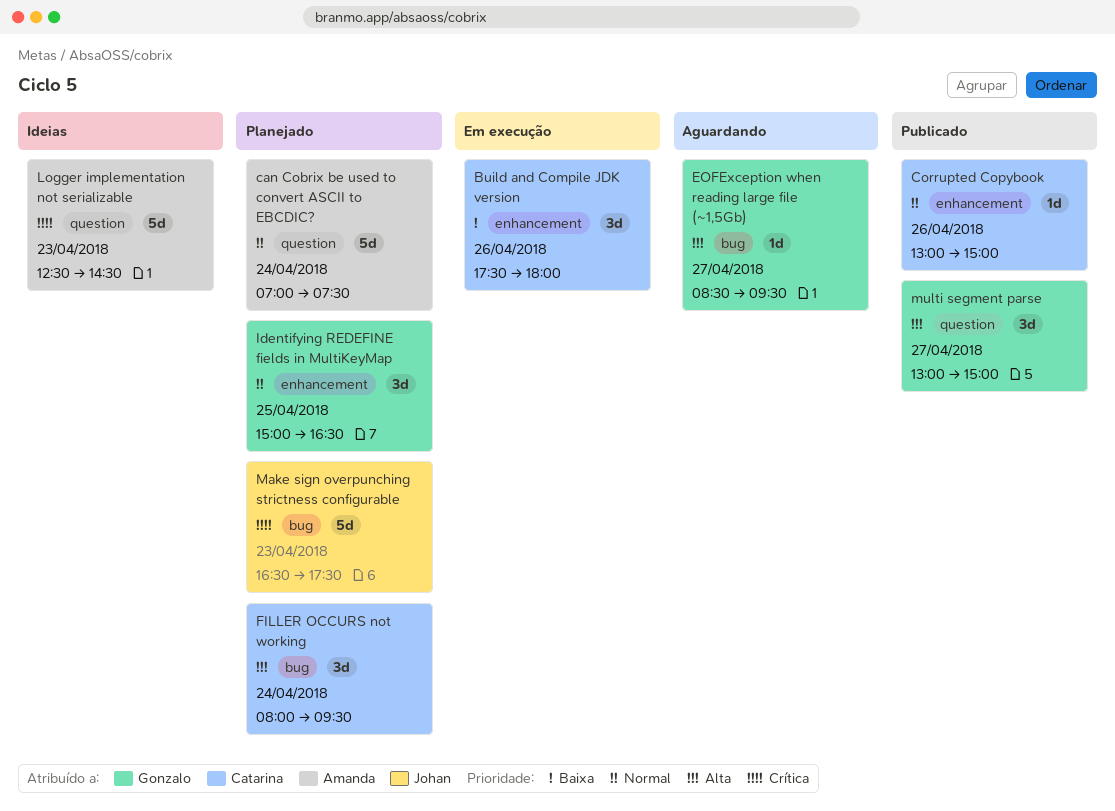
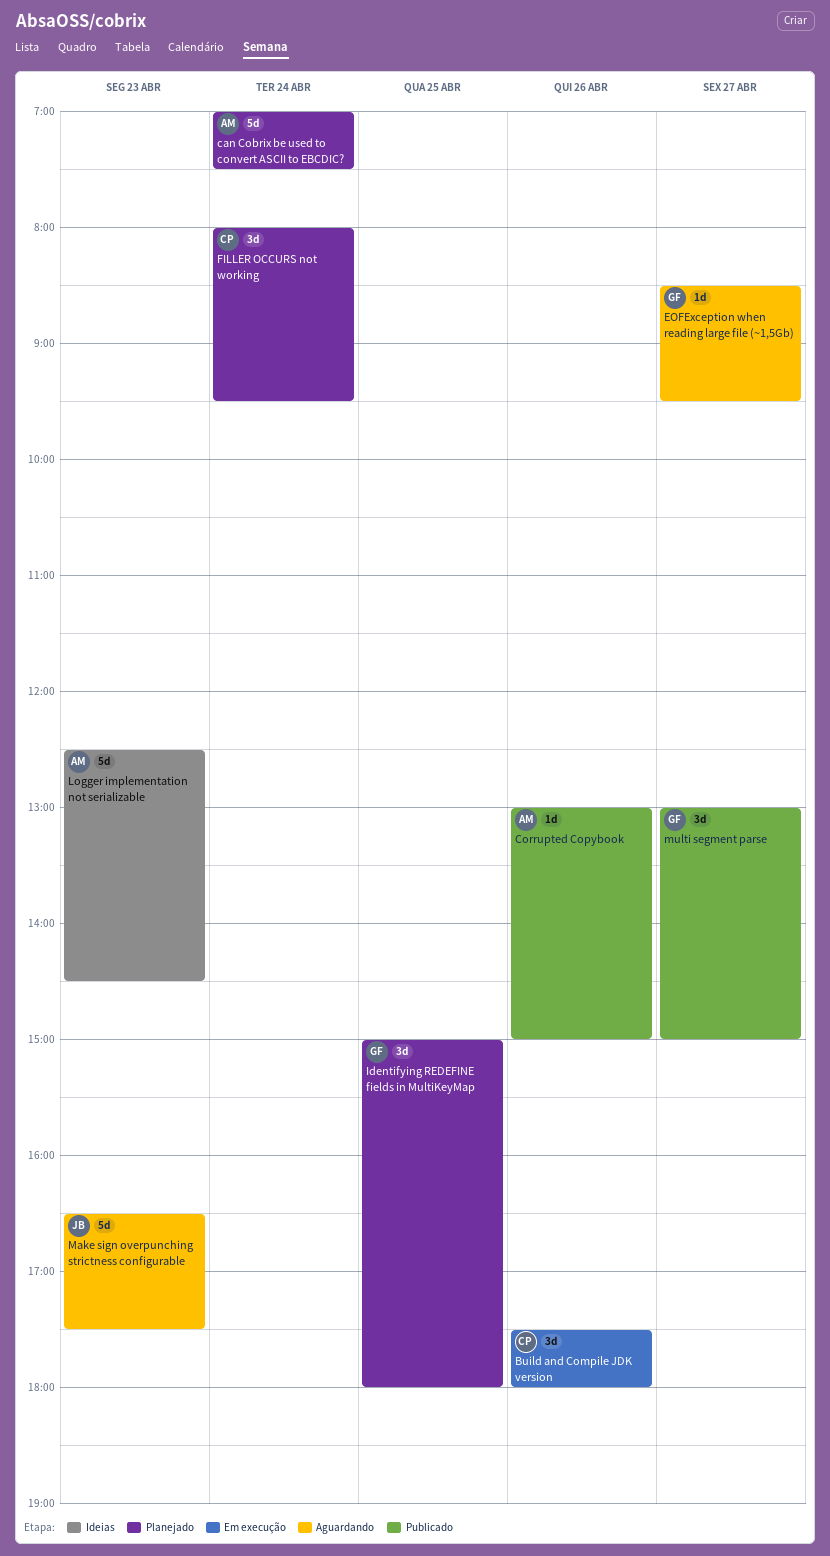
Corrupted Copybook, owner: Catarina -> Amanda
Identifying REDEFINE fields in MultiKeyMap, ends: 16:30 -> 18:00
Make sign overpunching strictness configurable, status: Planejado -> Aguardando

